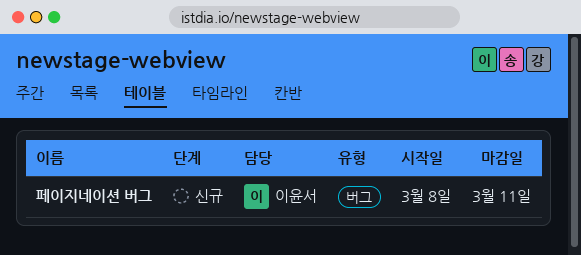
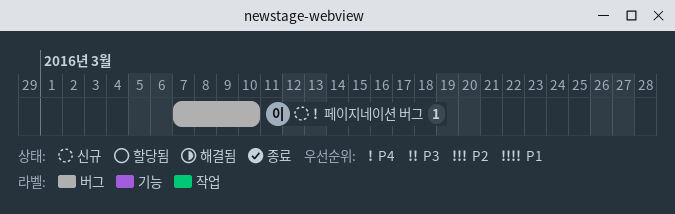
페이지네이션 버그, start: Mar 8 -> Mar 7
페이지네이션 버그, due: Mar 11 -> Mar 10

